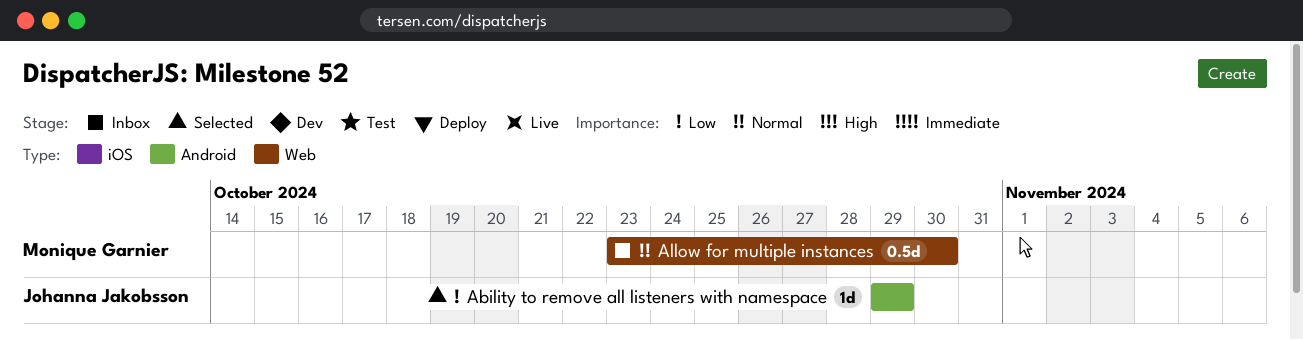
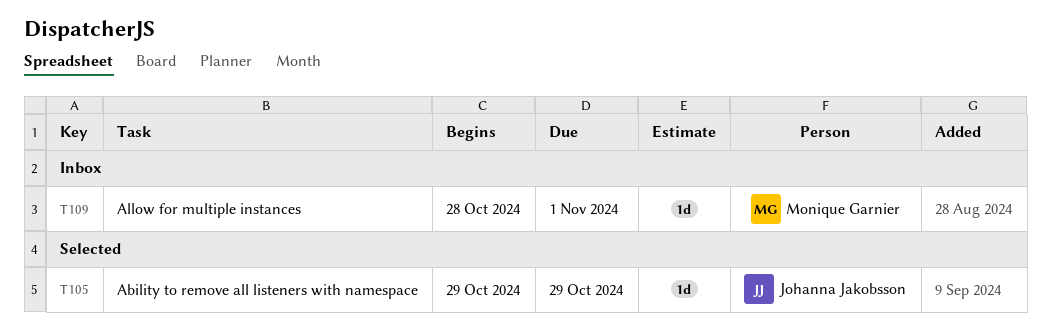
Allow for multiple instances, estimate: 0.5d -> 1d
Allow for multiple instances, start: Oct 23 -> Oct 28
Allow for multiple instances, due: Oct 30 -> Nov 1

